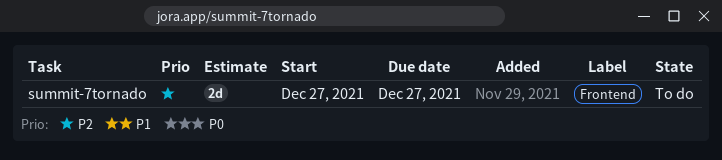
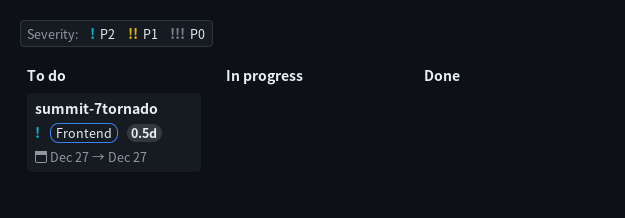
summit-7tornado, estimate: 2d -> 0.5d

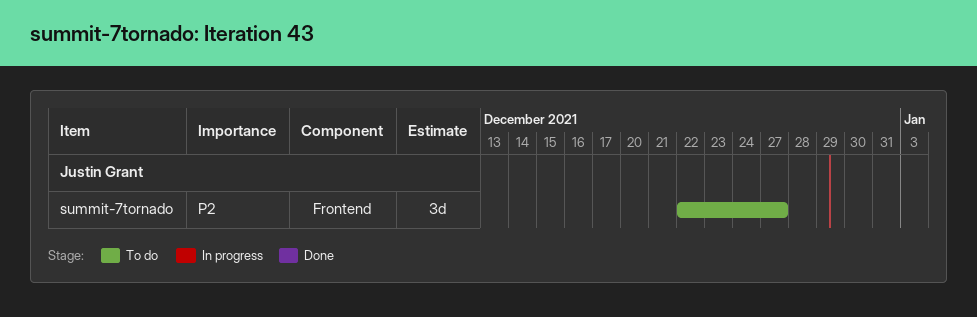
summit-7tornado, estimate: 0.5d -> 3d
summit-7tornado, start: Dec 27 -> Dec 22

